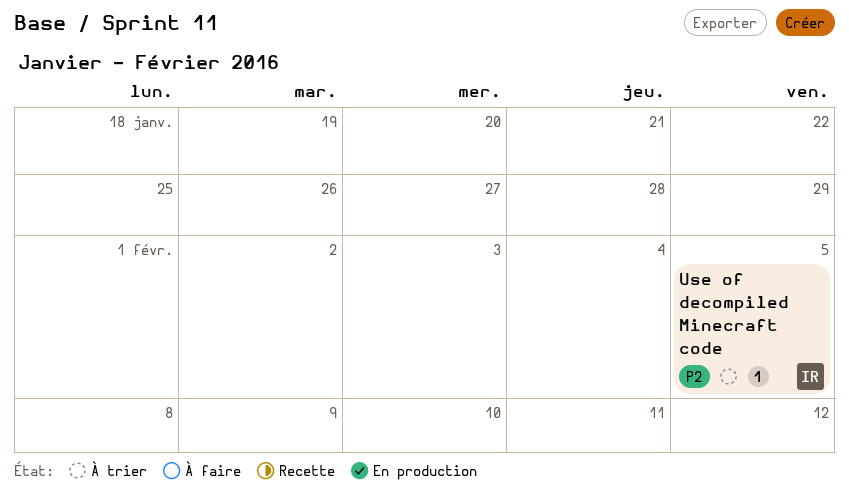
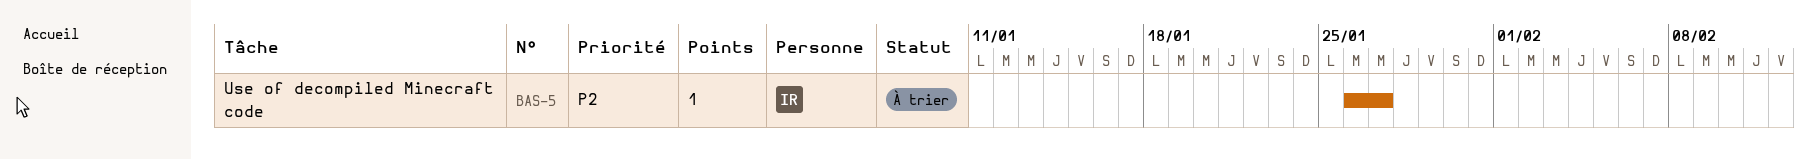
Use of decompiled Minecraft code, due: Feb 5 -> Jan 27

